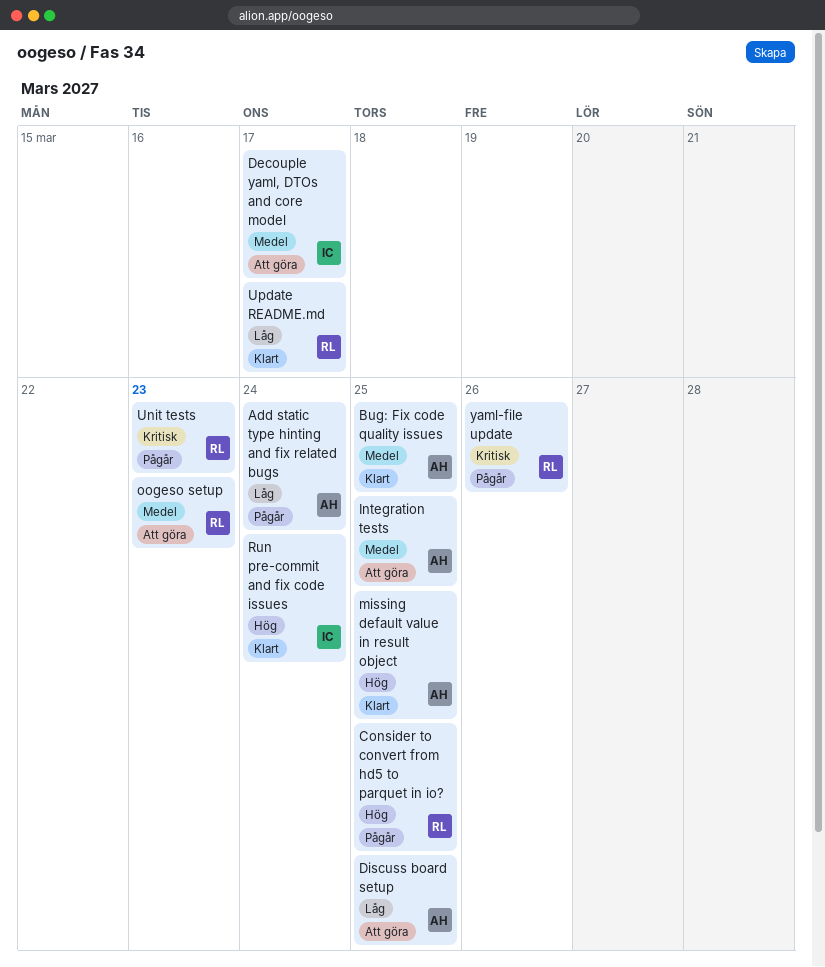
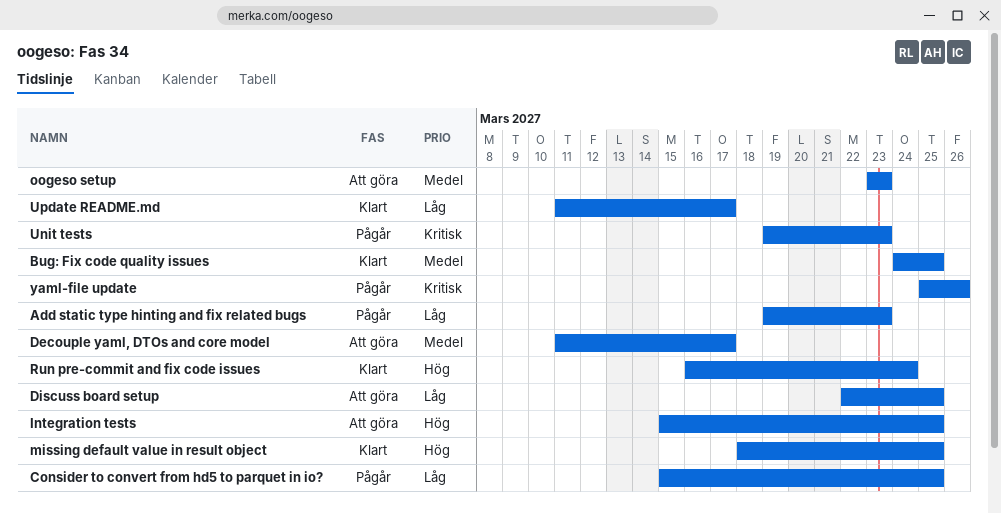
Add static type hinting and fix related bugs, due: Mar 24 -> Mar 23
Consider to convert from hd5 to parquet in io?, priority: Hög -> Låg
Integration tests, priority: Medel -> Hög

